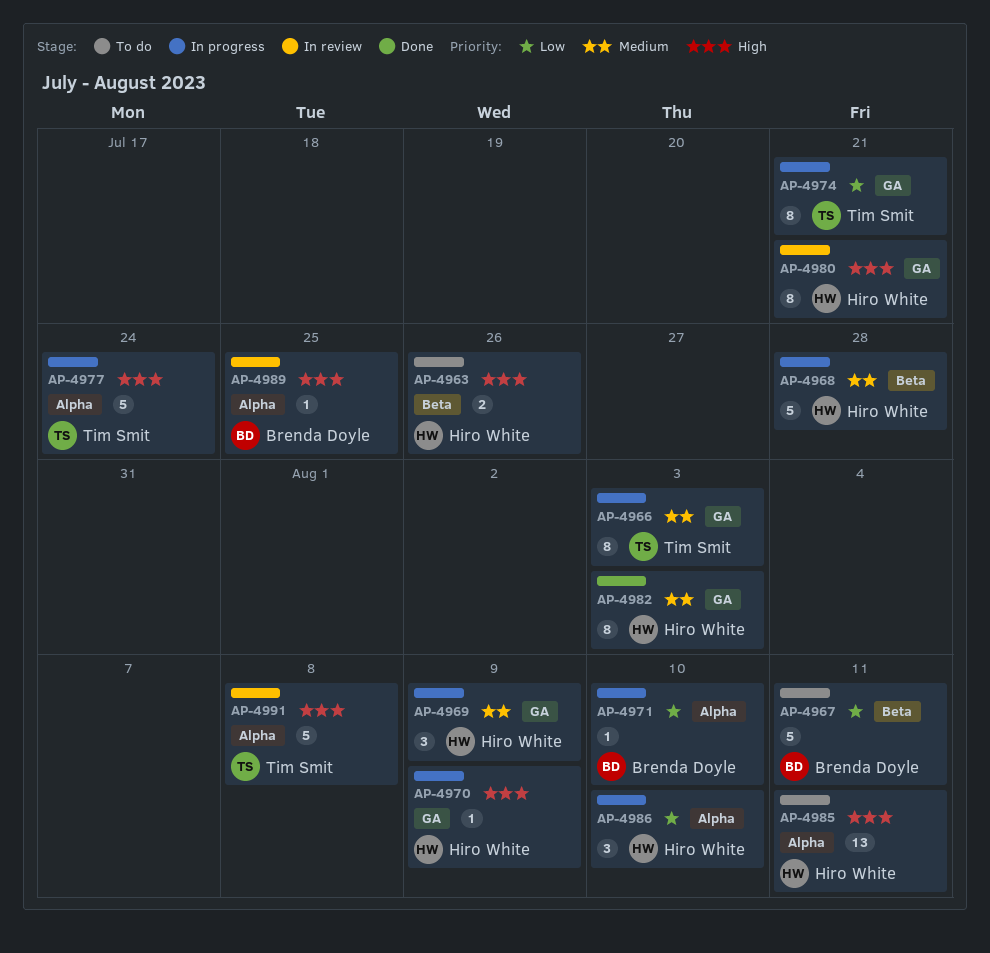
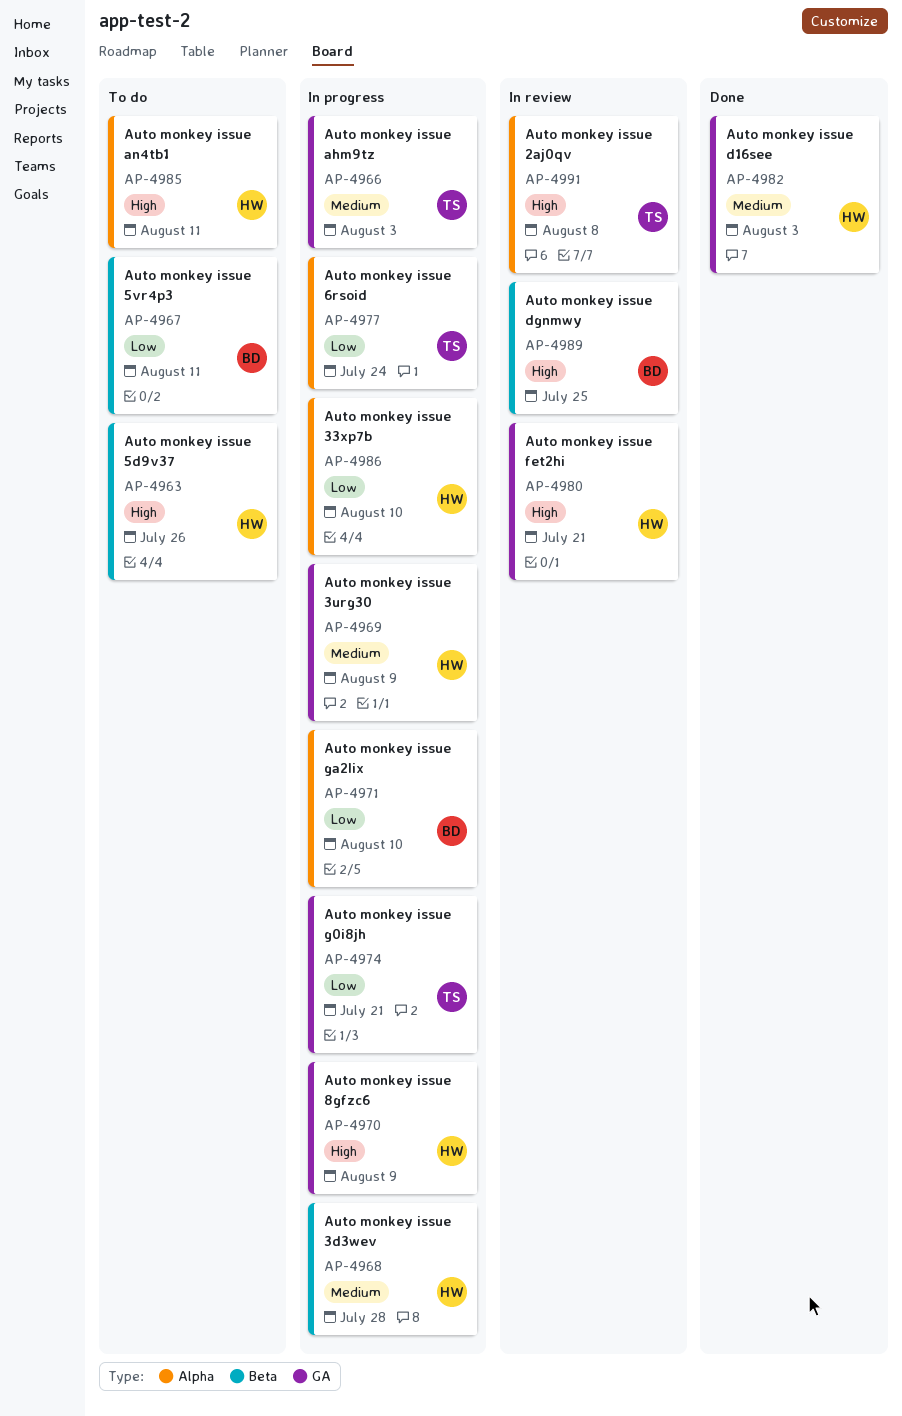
AP-4977, priority: High -> Low
AP-4989, label: Alpha -> Beta

